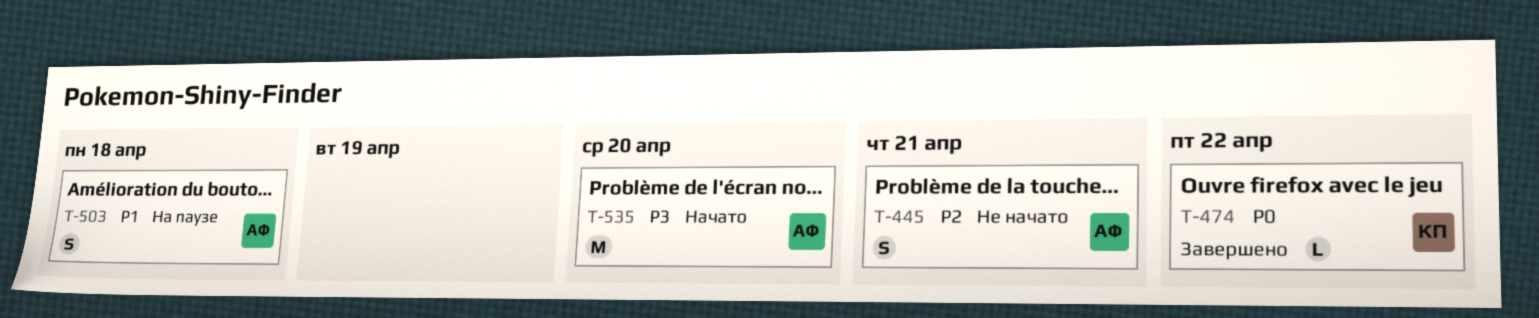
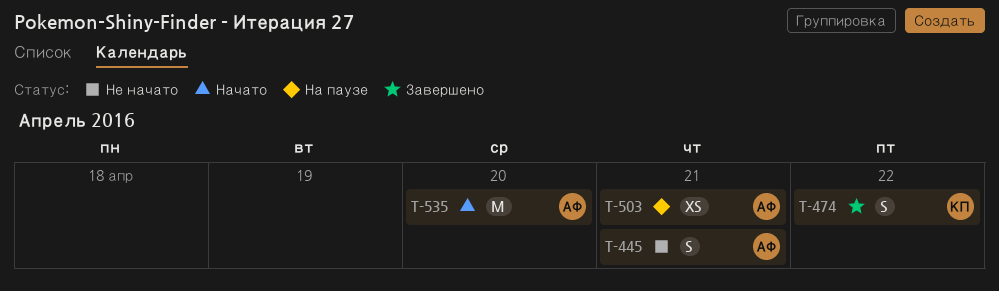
T-474, estimate: L -> S
T-503, estimate: S -> XS
T-503, due: Apr 18 -> Apr 21

